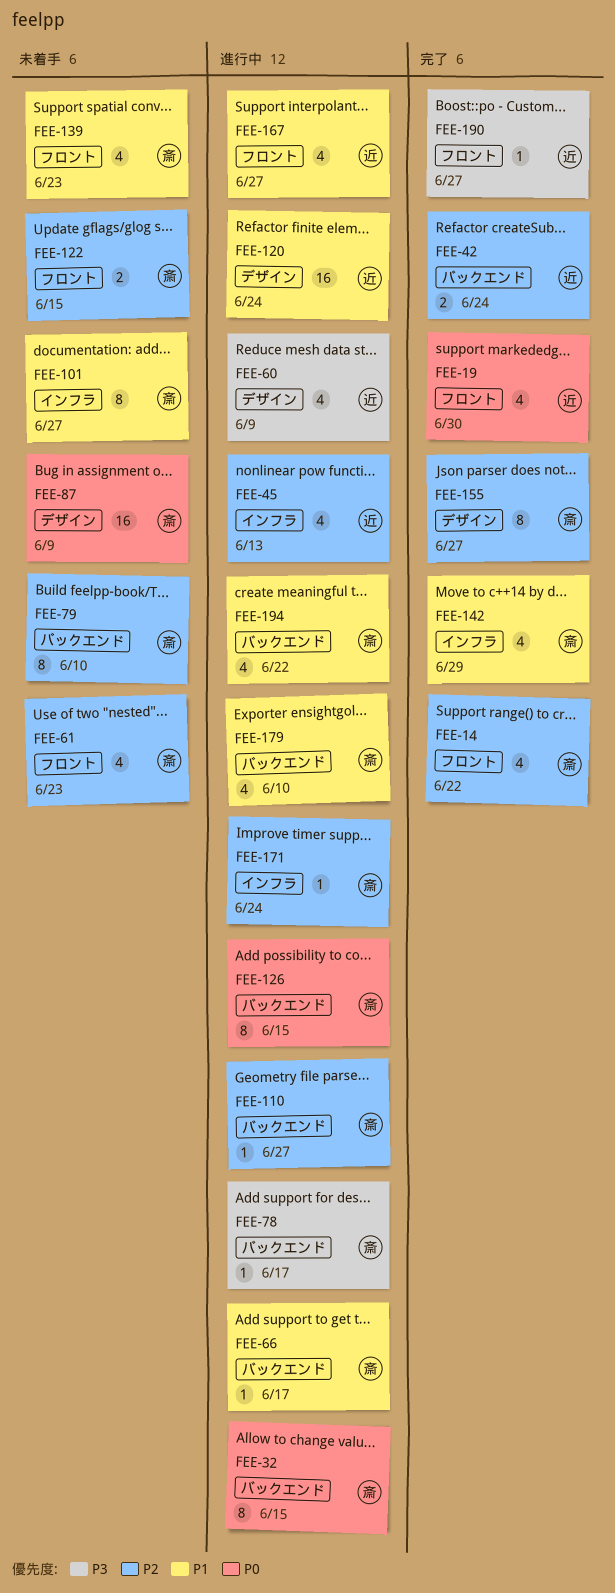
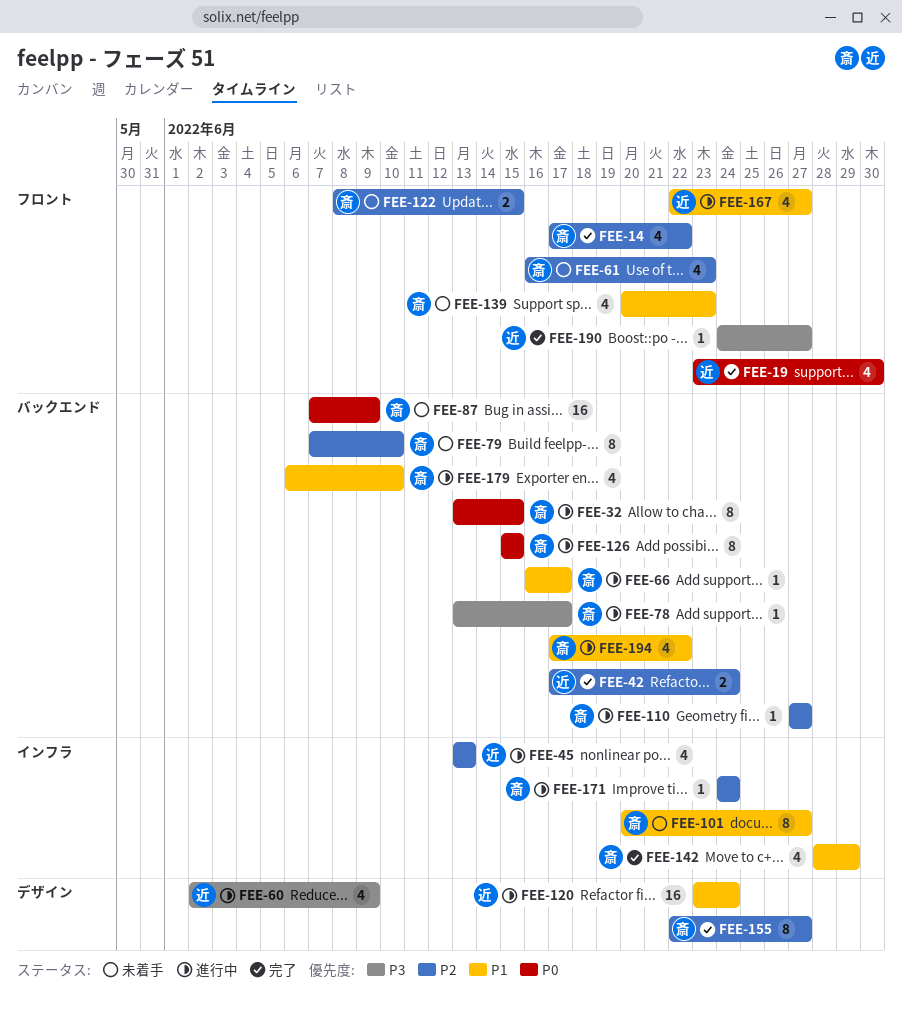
FEE-87, label: デザイン -> バックエンド

